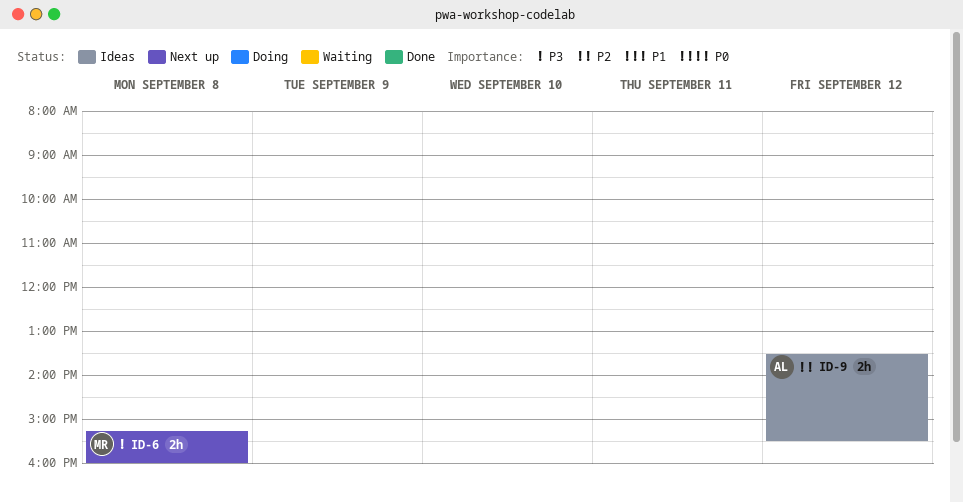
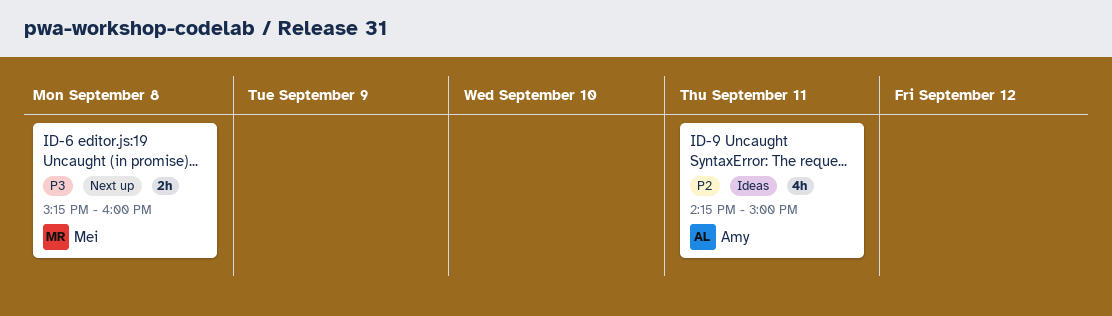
ID-9, estimate: 2h -> 4h
ID-9, day: Sep 12 -> Sep 11
ID-9, begins: 13:30 -> 14:15
ID-9, ends: 15:30 -> 15:00

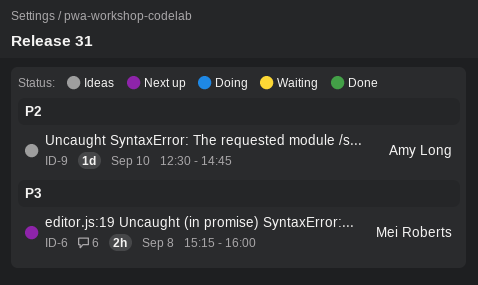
ID-9, estimate: 4h -> 1d
ID-9, day: Sep 11 -> Sep 10
ID-9, begins: 14:15 -> 12:30
ID-9, ends: 15:00 -> 14:45

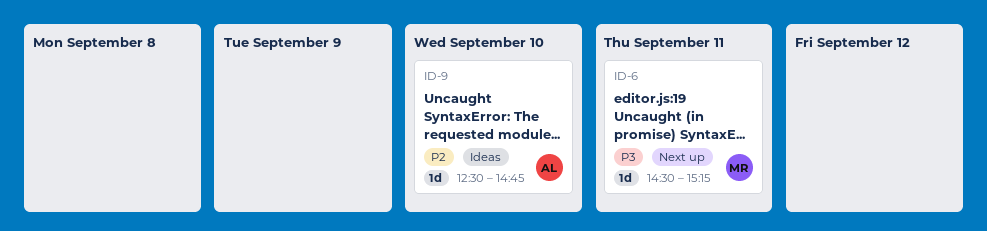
ID-6, estimate: 2h -> 1d
ID-6, day: Sep 8 -> Sep 11
ID-6, begins: 15:15 -> 14:30
ID-6, ends: 16:00 -> 15:15

